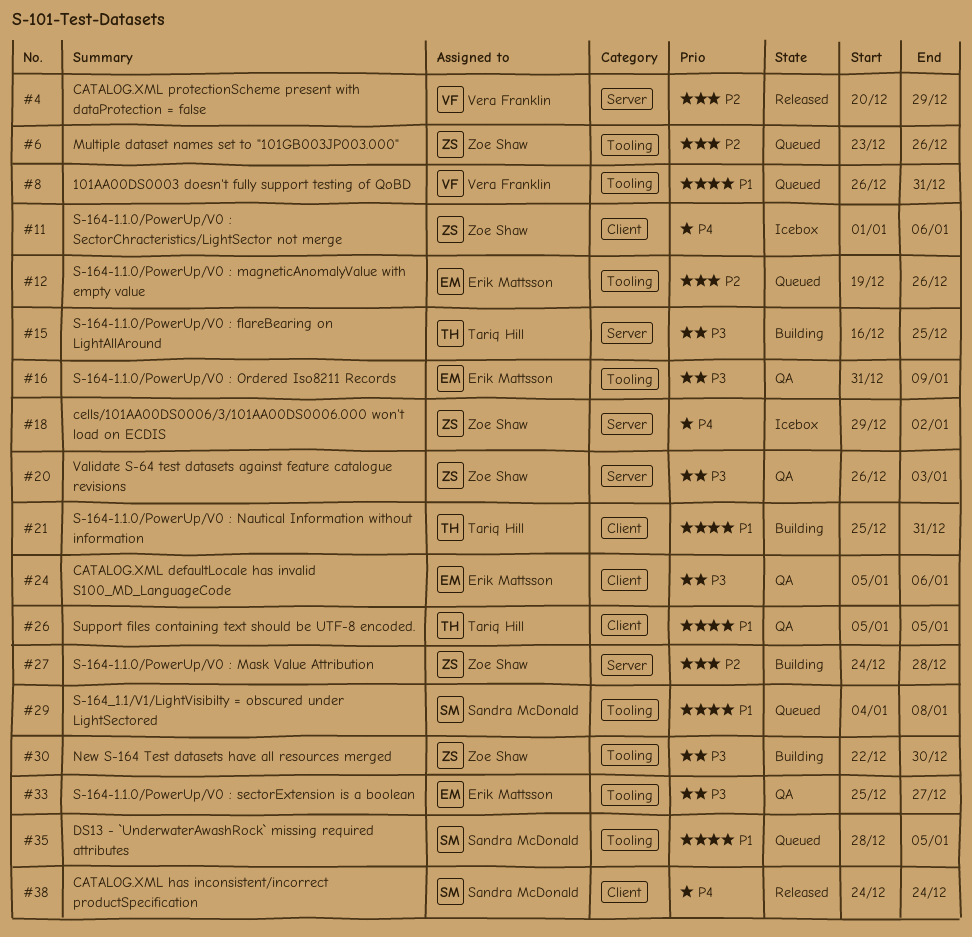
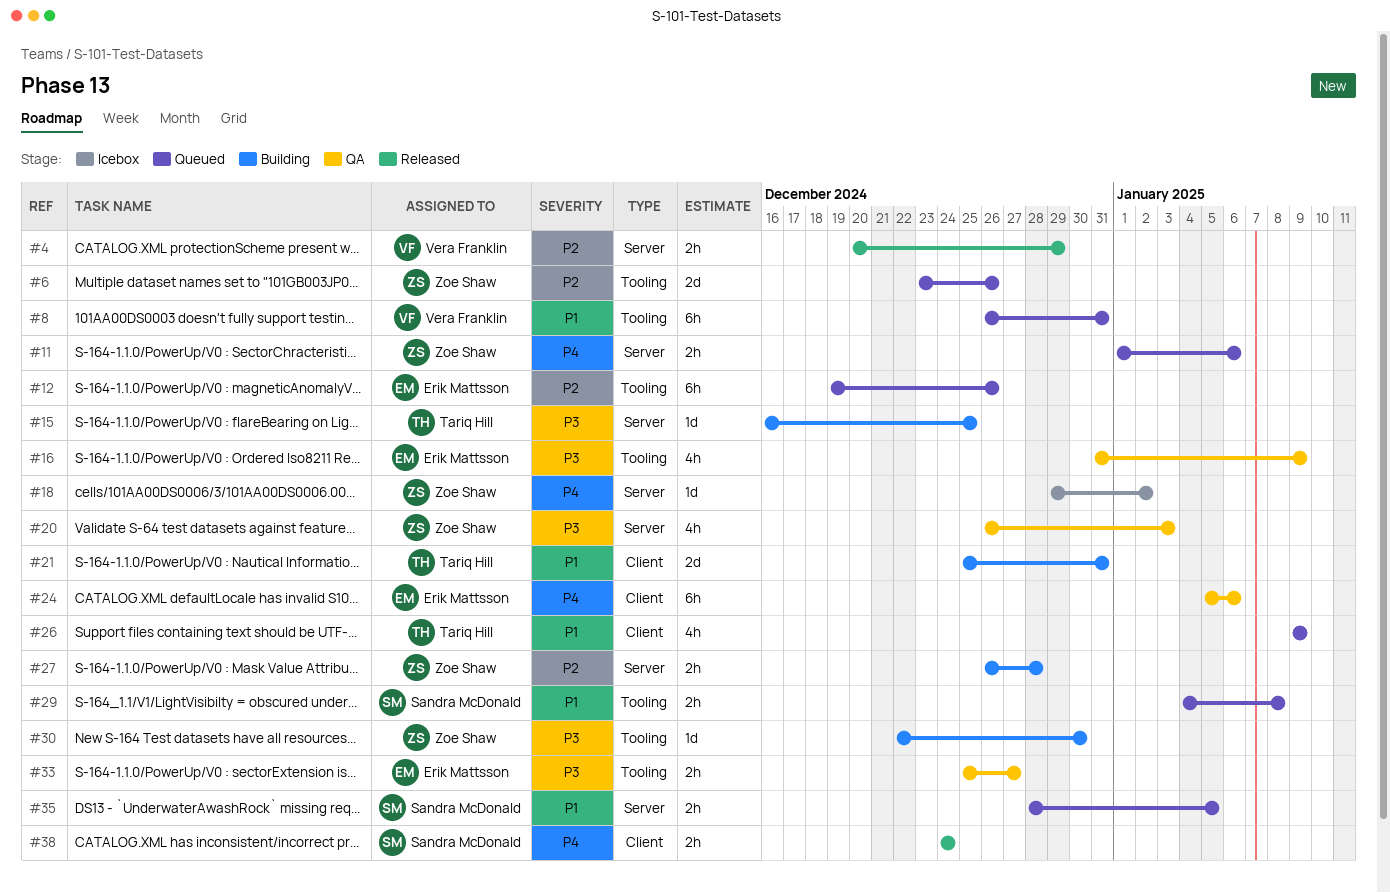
#11, status: Icebox -> Queued
#11, label: Client -> Server
#24, priority: P3 -> P4
#26, status: QA -> Queued
#26, start: Jan 5 -> Jan 9
#26, due: Jan 5 -> Jan 9
#27, start: Dec 24 -> Dec 26
#35, label: Tooling -> Server

